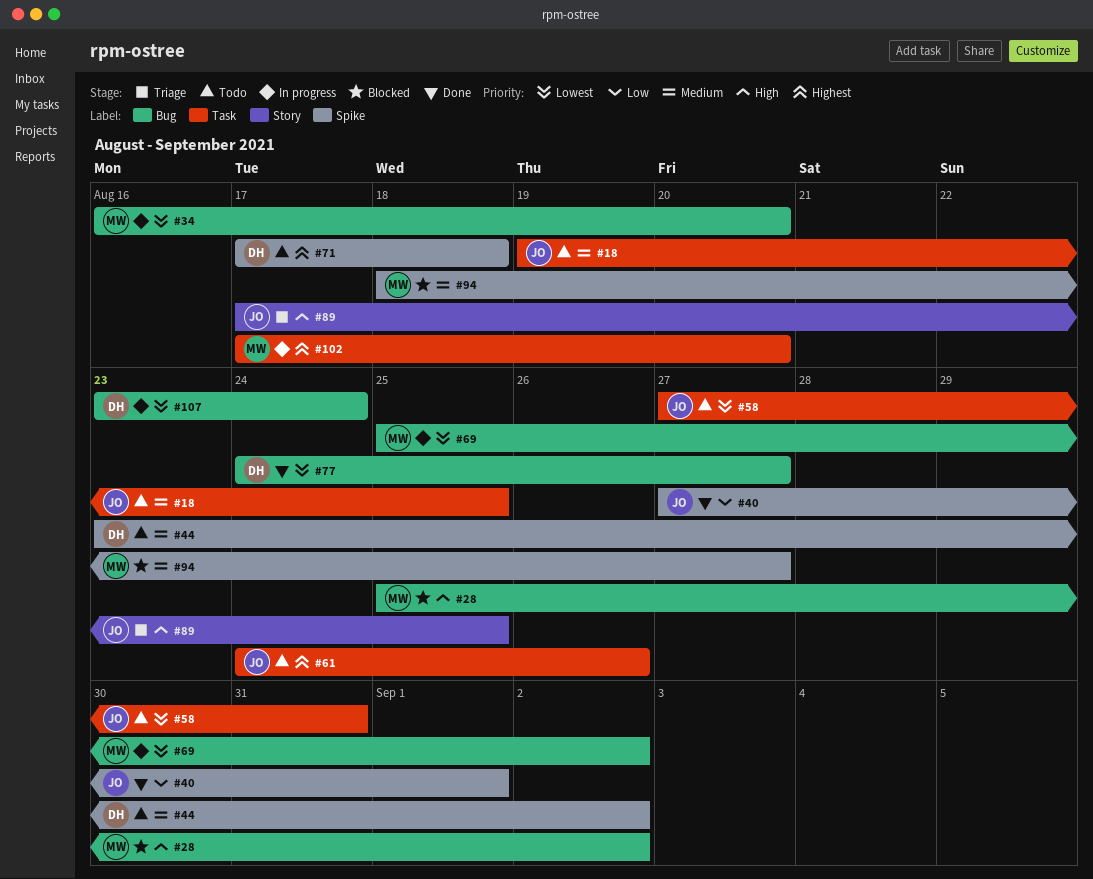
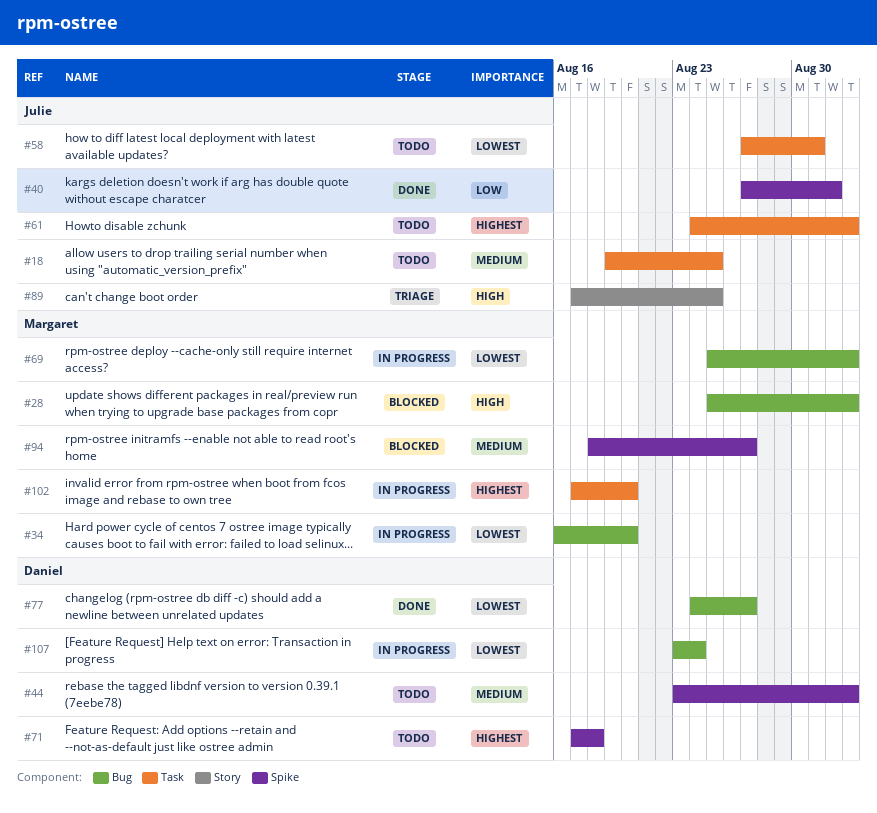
#61, due: Aug 26 -> Sep 2

